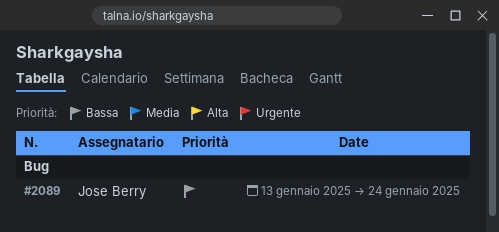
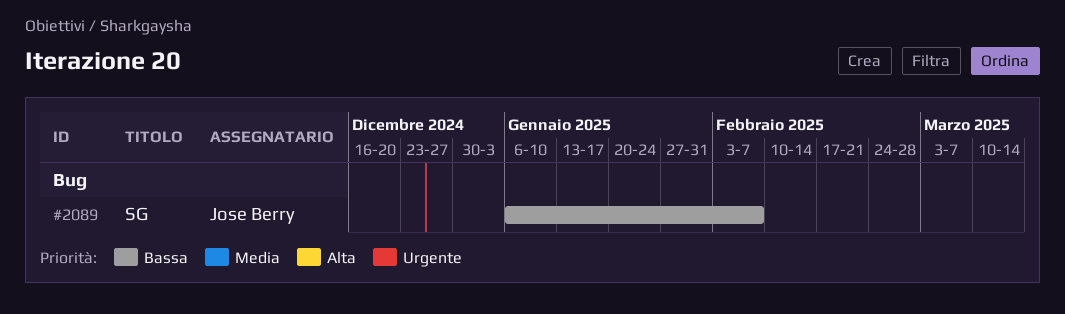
#2089, start: Jan 13 -> Jan 6
#2089, due: Jan 24 -> Feb 7

